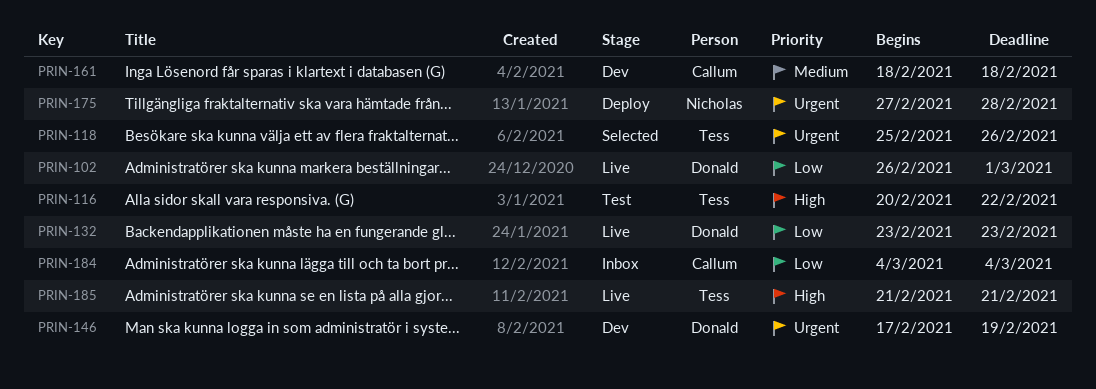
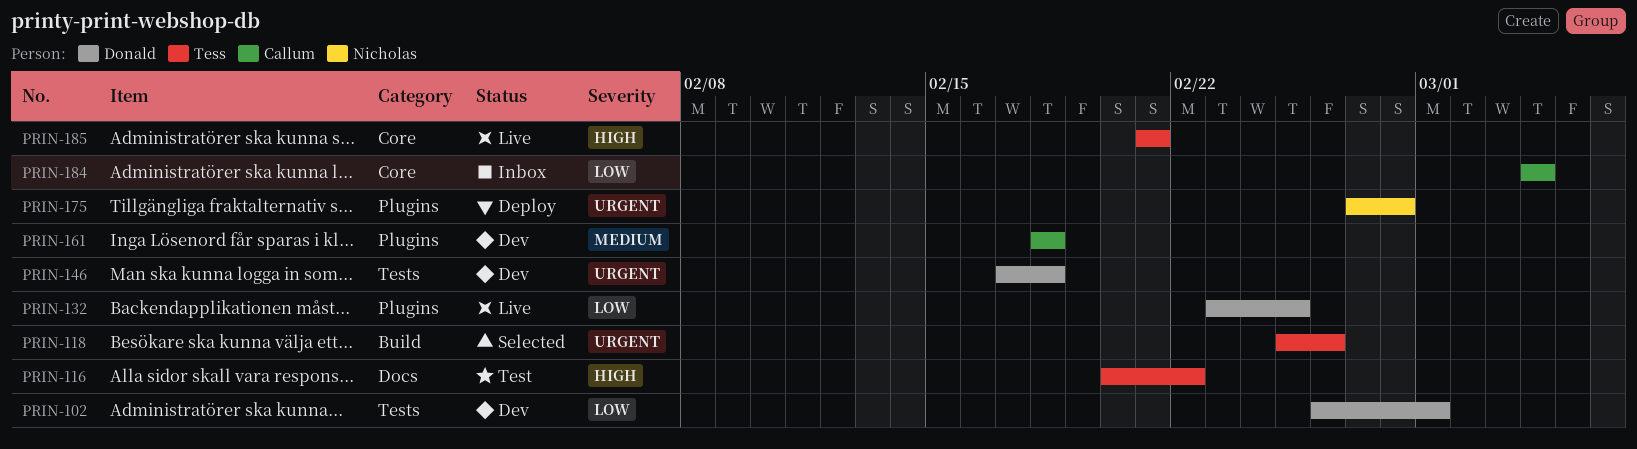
PRIN-102, status: Live -> Dev
PRIN-132, due: Feb 23 -> Feb 25
PRIN-146, due: Feb 19 -> Feb 18

